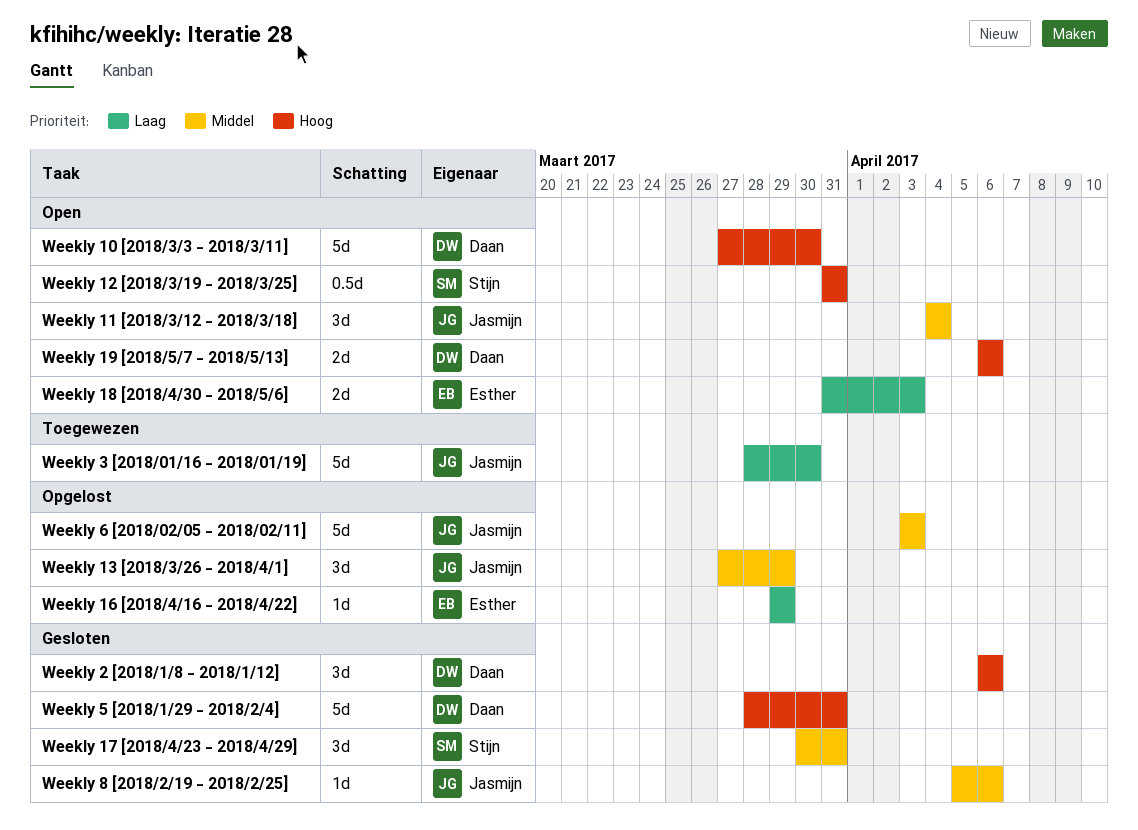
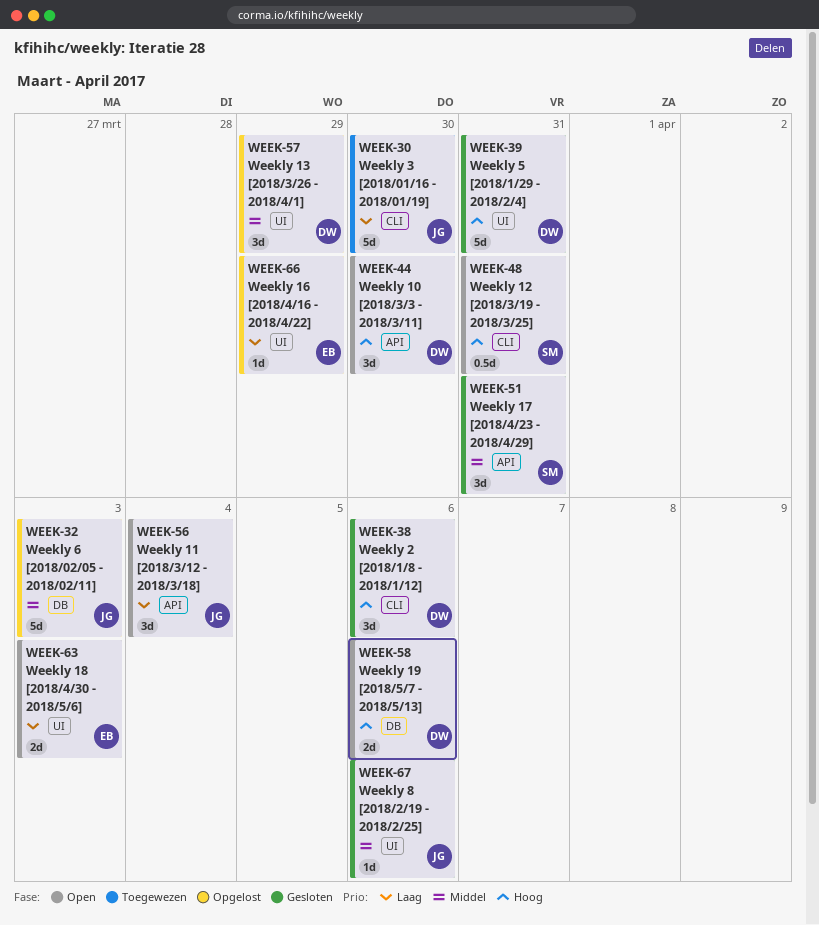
Weekly 10 [2018/3/3 - 2018/3/11], estimate: 5d -> 3d
Weekly 11 [2018/3/12 - 2018/3/18], priority: Middel -> Laag
Weekly 13 [2018/3/26 - 2018/4/1], owner: Jasmijn -> Daan

